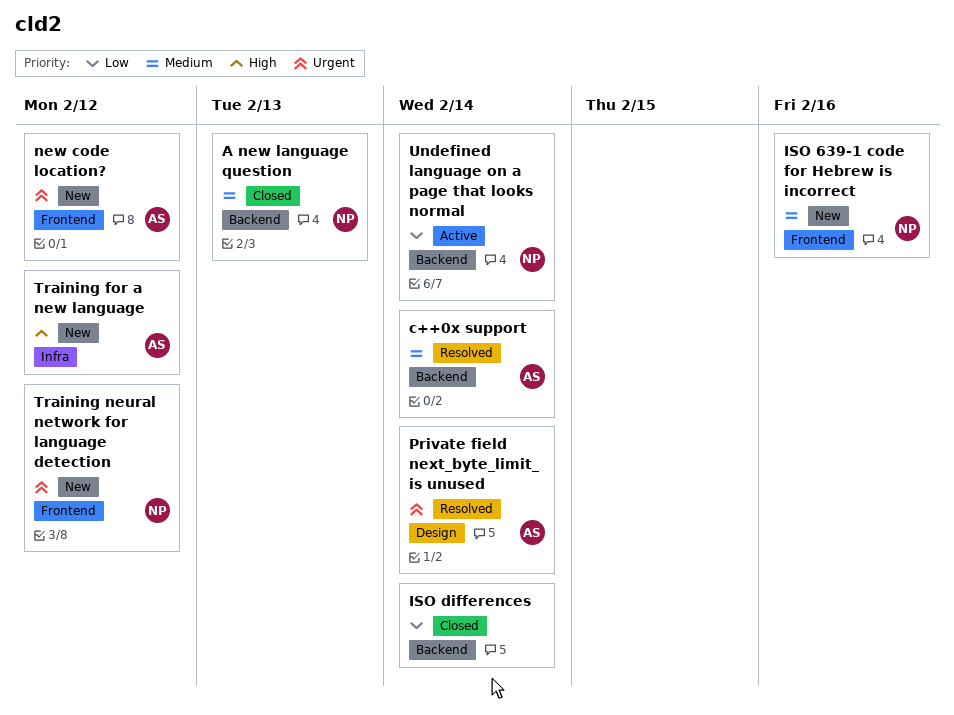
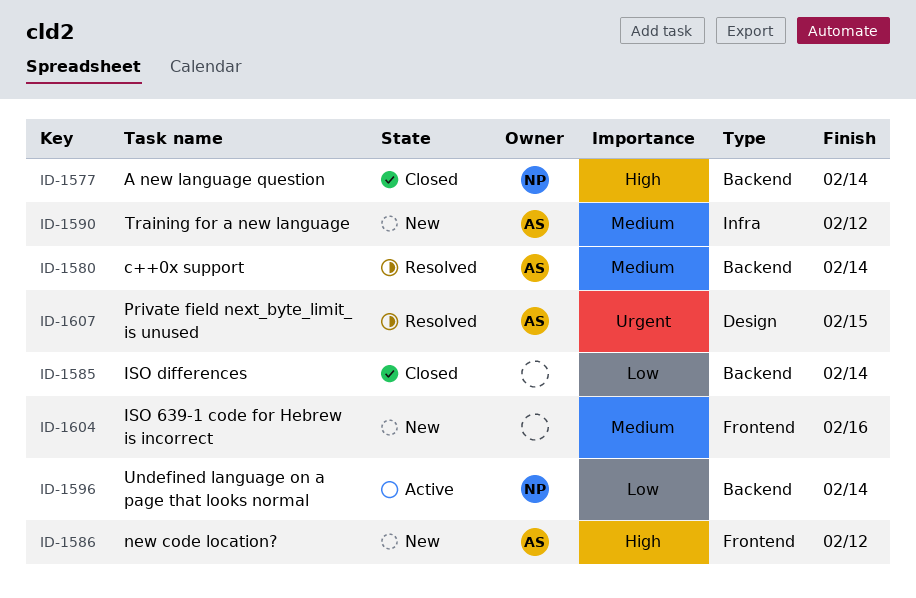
A new language question, priority: Medium -> High
A new language question, due: Feb 13 -> Feb 14
ISO 639-1 code for Hebrew is incorrect, owner: NP -> none
new code location?, priority: Urgent -> High
Private field next_byte_limit_ is unused, due: Feb 14 -> Feb 15
Training for a new language, priority: High -> Medium
Training neural network for language detection: present -> none

